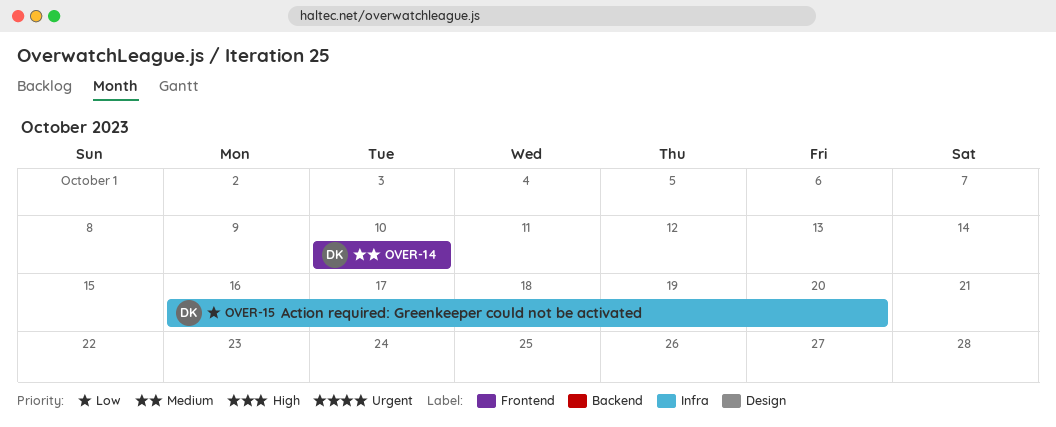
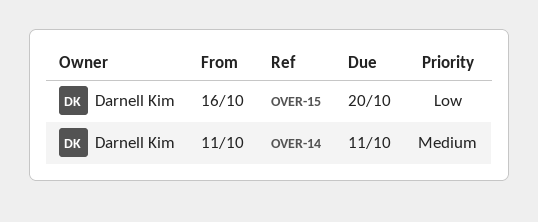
OVER-14, start: Oct 10 -> Oct 11
OVER-14, due: Oct 10 -> Oct 11

